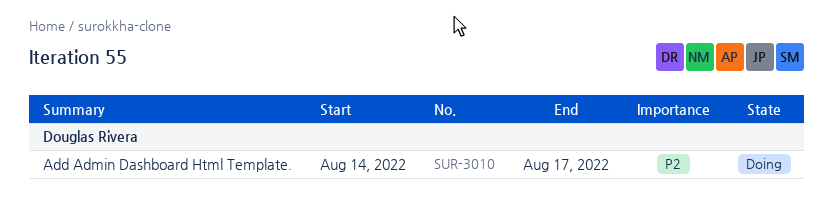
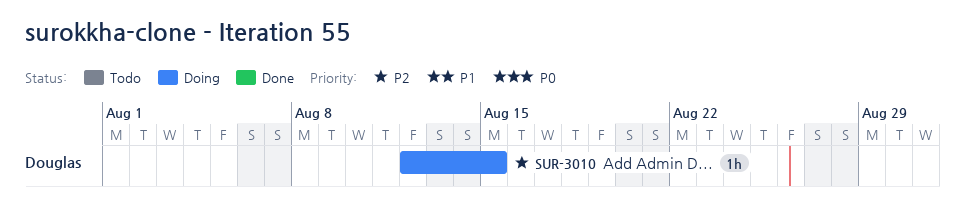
SUR-3010, start: Aug 14 -> Aug 12
SUR-3010, due: Aug 17 -> Aug 15

